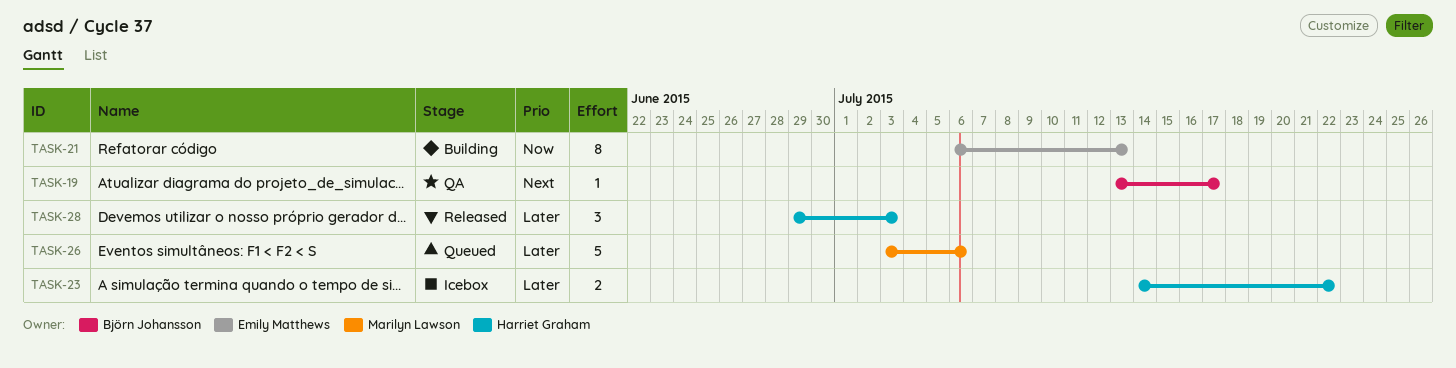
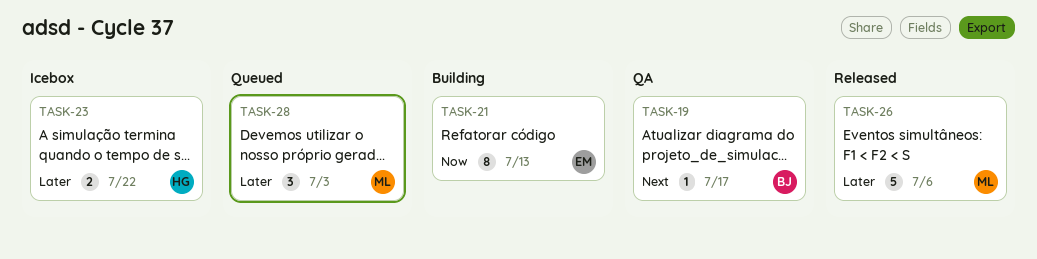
TASK-26, status: Queued -> Released
TASK-28, status: Released -> Queued
TASK-28, owner: Harriet Graham -> Marilyn Lawson

